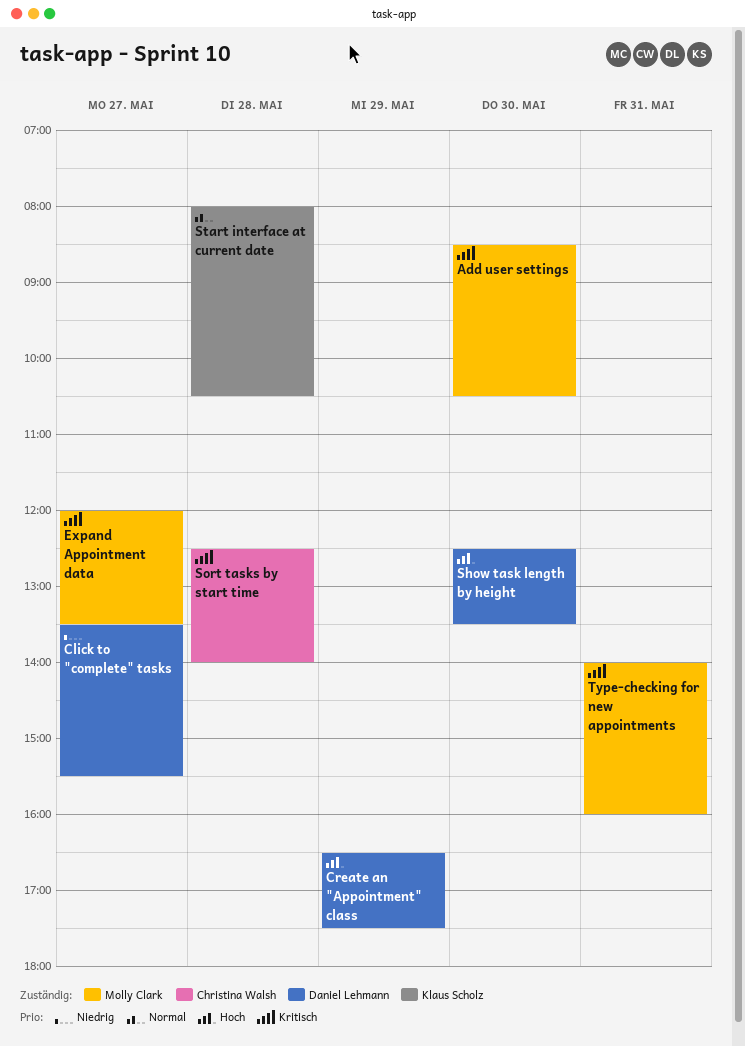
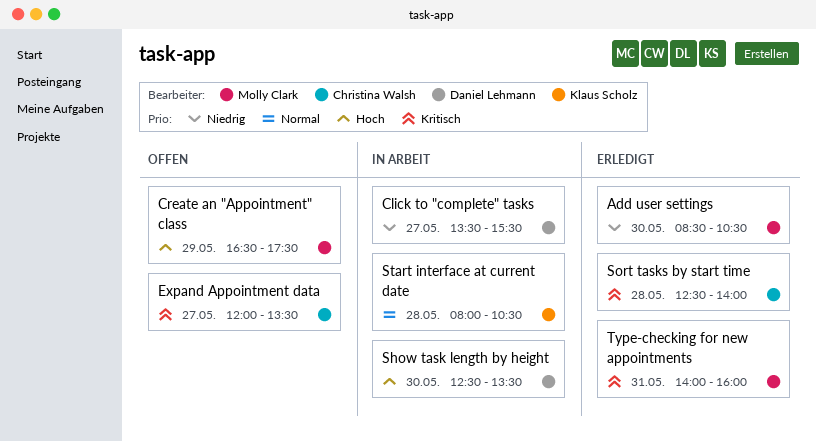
Add user settings, priority: Kritisch -> Niedrig
Create an "Appointment" class, owner: Daniel Lehmann -> Molly Clark
Expand Appointment data, owner: Molly Clark -> Christina Walsh

